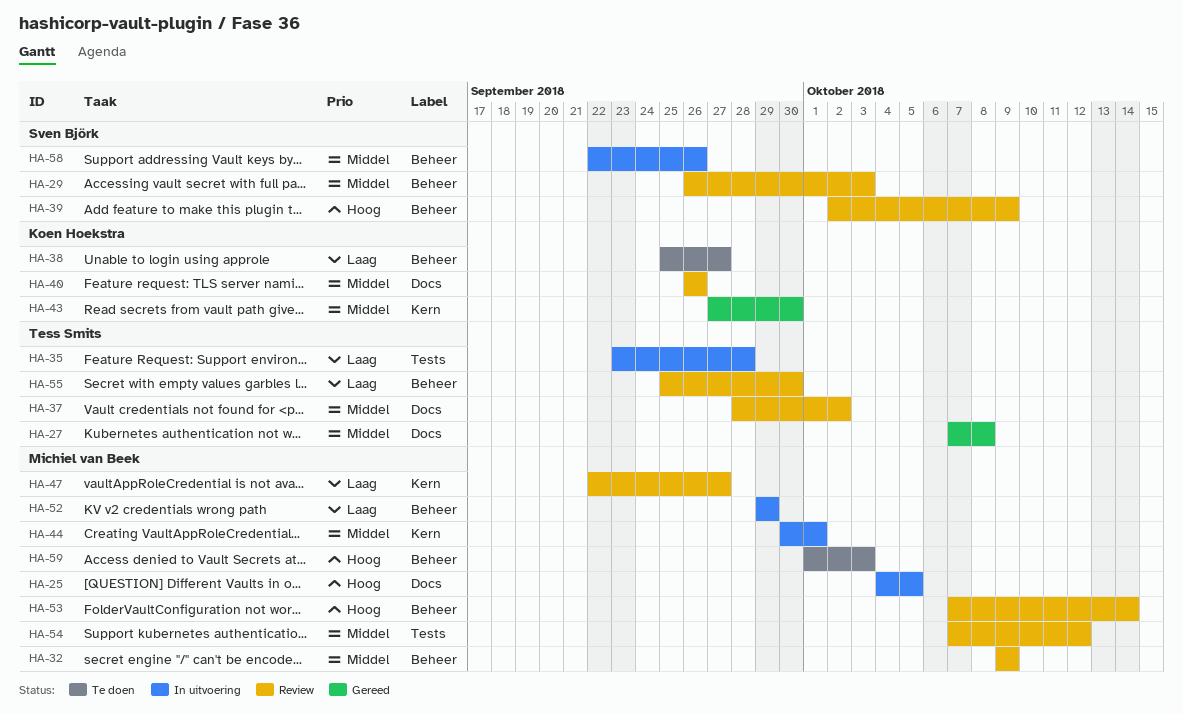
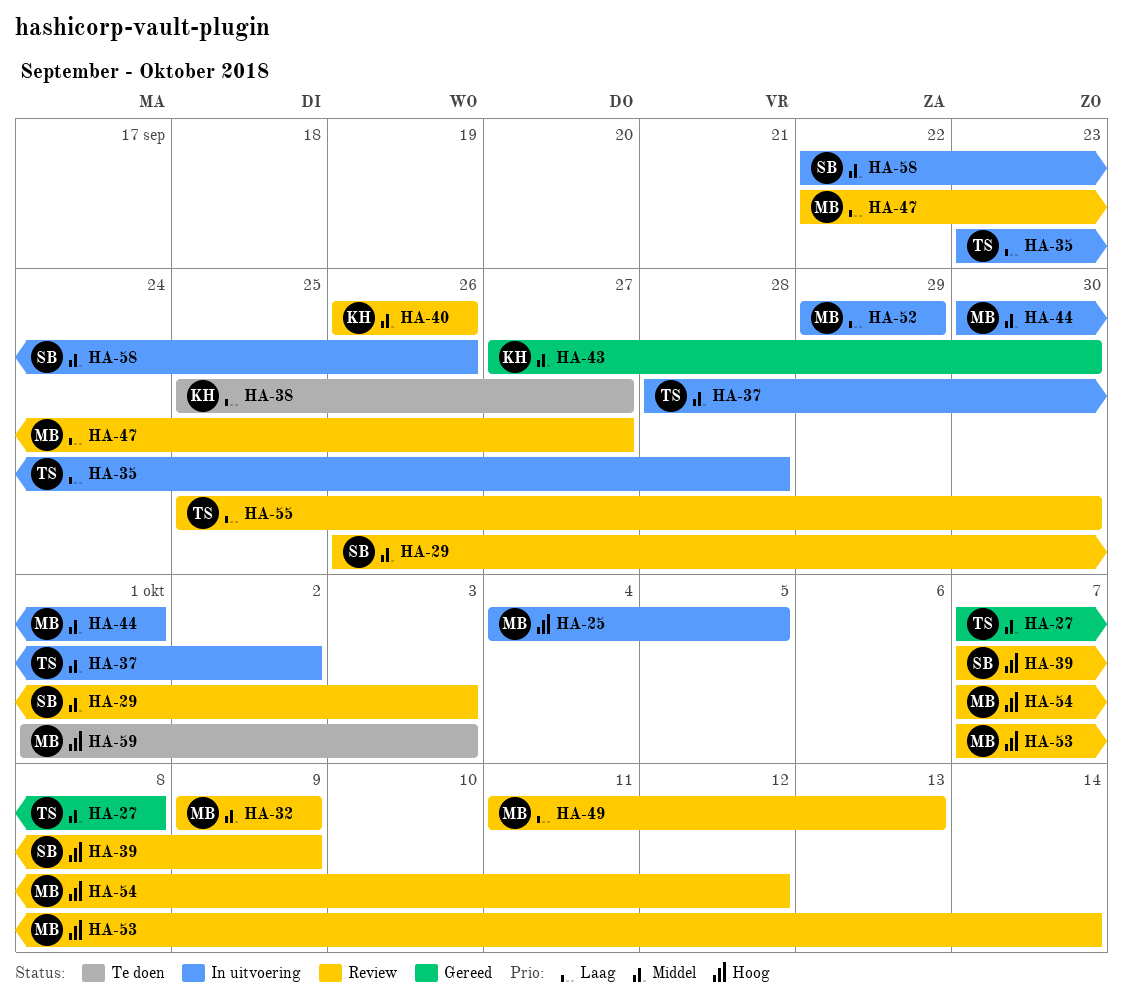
HA-37, status: Review -> In uitvoering
HA-39, start: Oct 2 -> Oct 7
HA-49: none -> present
HA-54, priority: Middel -> Hoog

